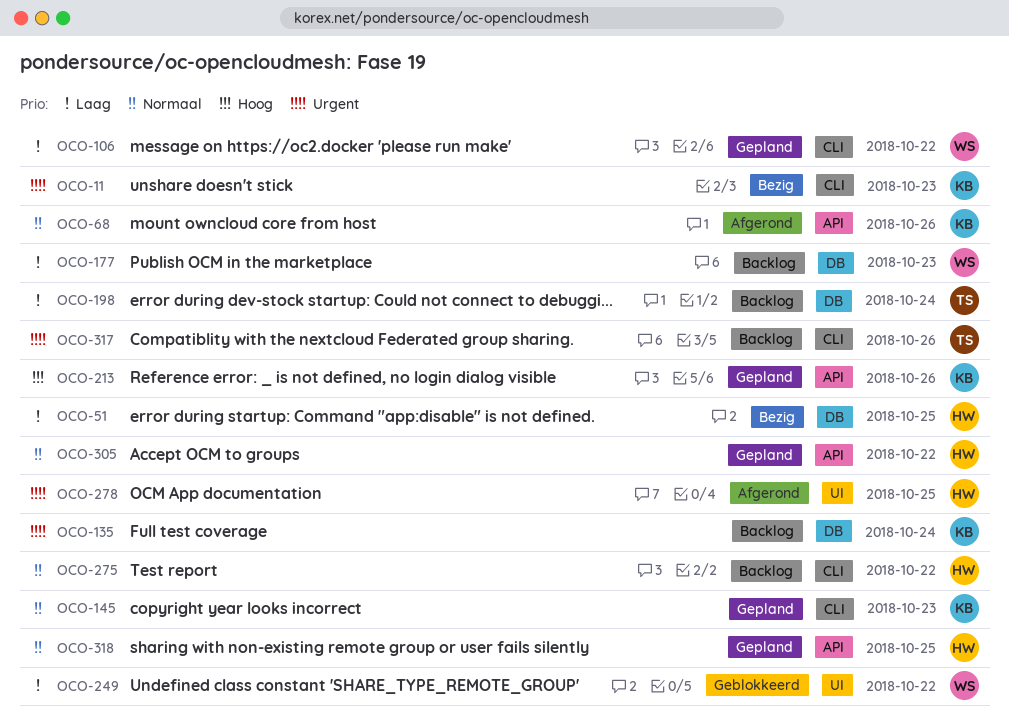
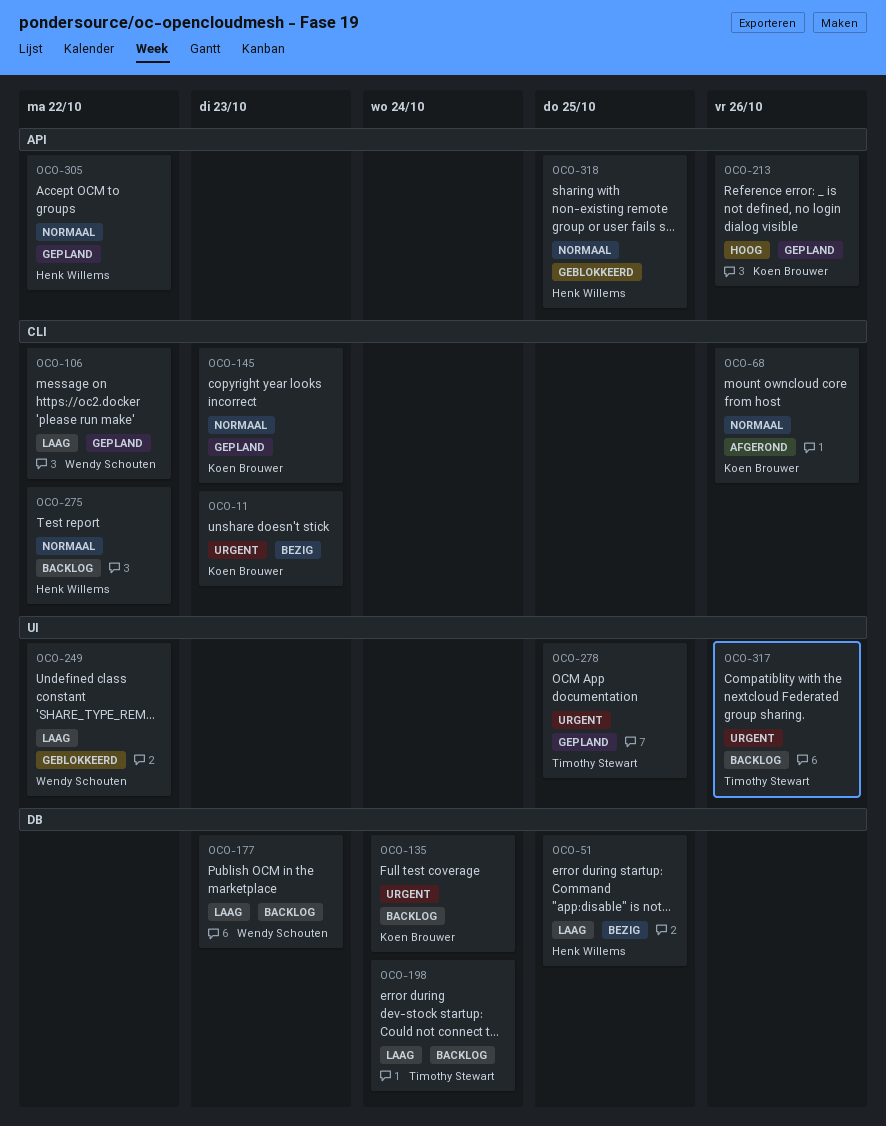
OCO-68, label: API -> CLI
OCO-278, status: Afgerond -> Gepland
OCO-278, owner: Henk Willems -> Timothy Stewart
OCO-317, label: CLI -> UI
OCO-318, status: Gepland -> Geblokkeerd

